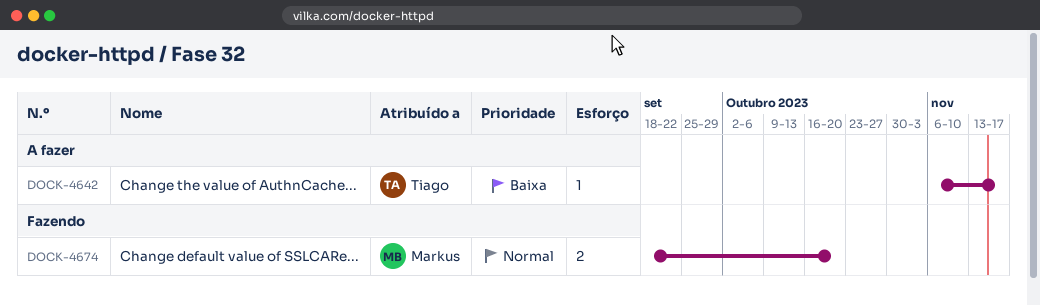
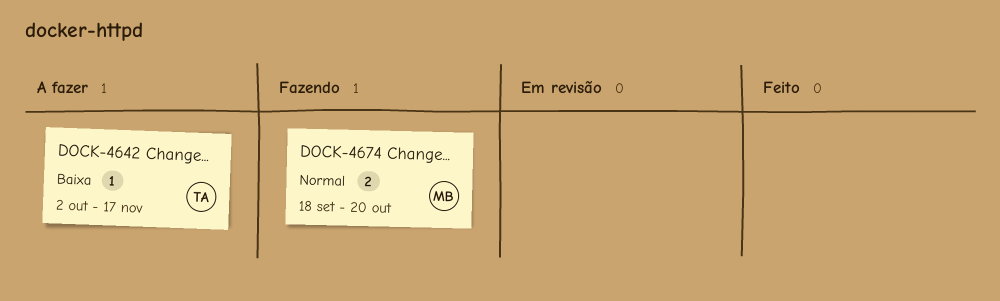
DOCK-4642, start: Nov 6 -> Oct 2

